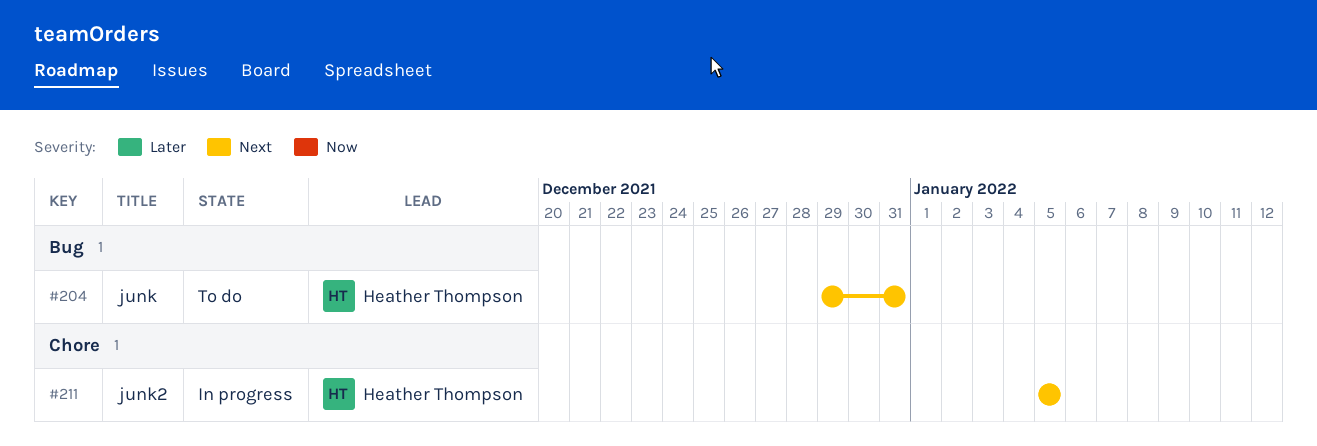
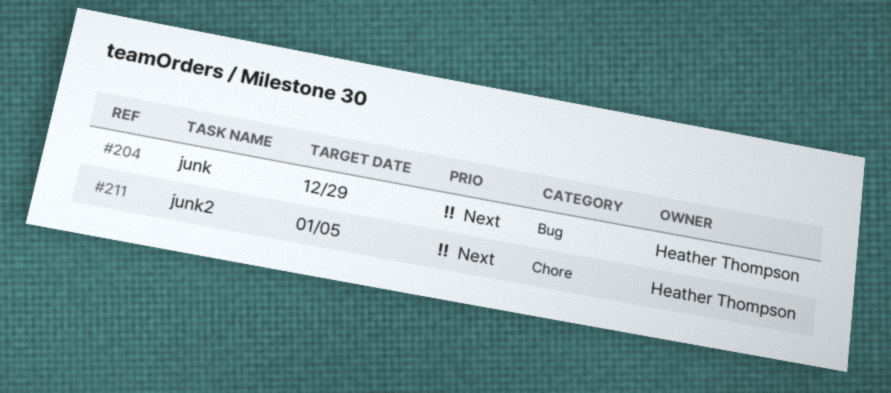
#204, due: Dec 31 -> Dec 29

